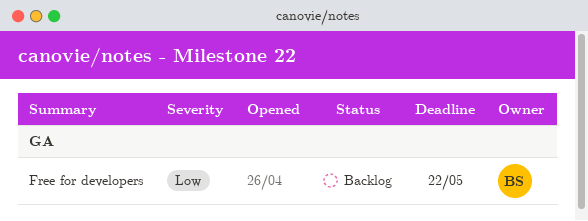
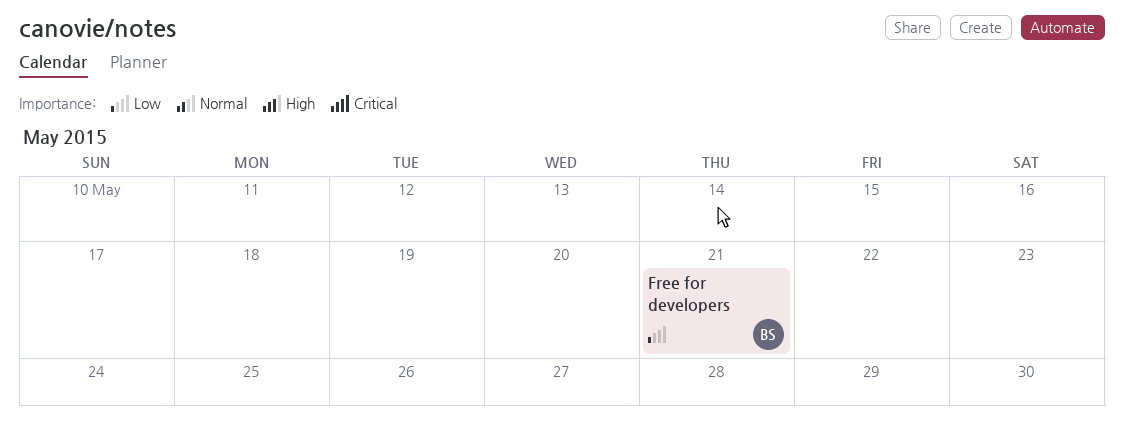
Free for developers, due: May 22 -> May 21

